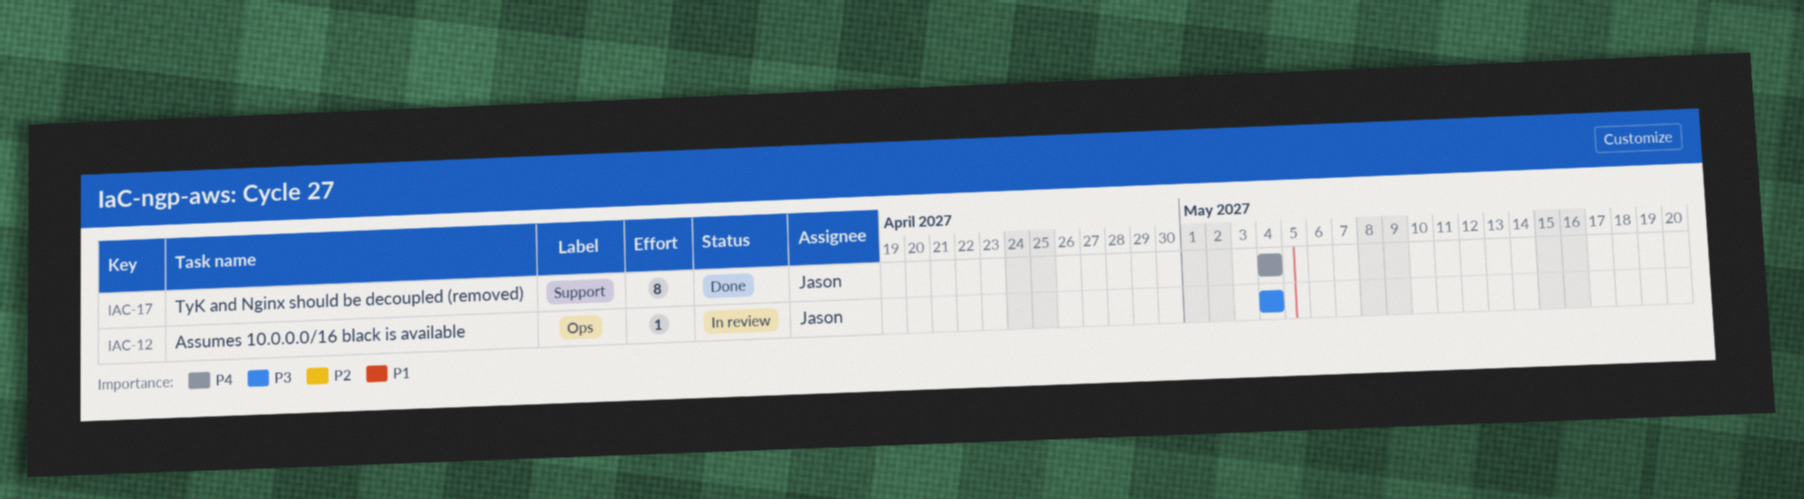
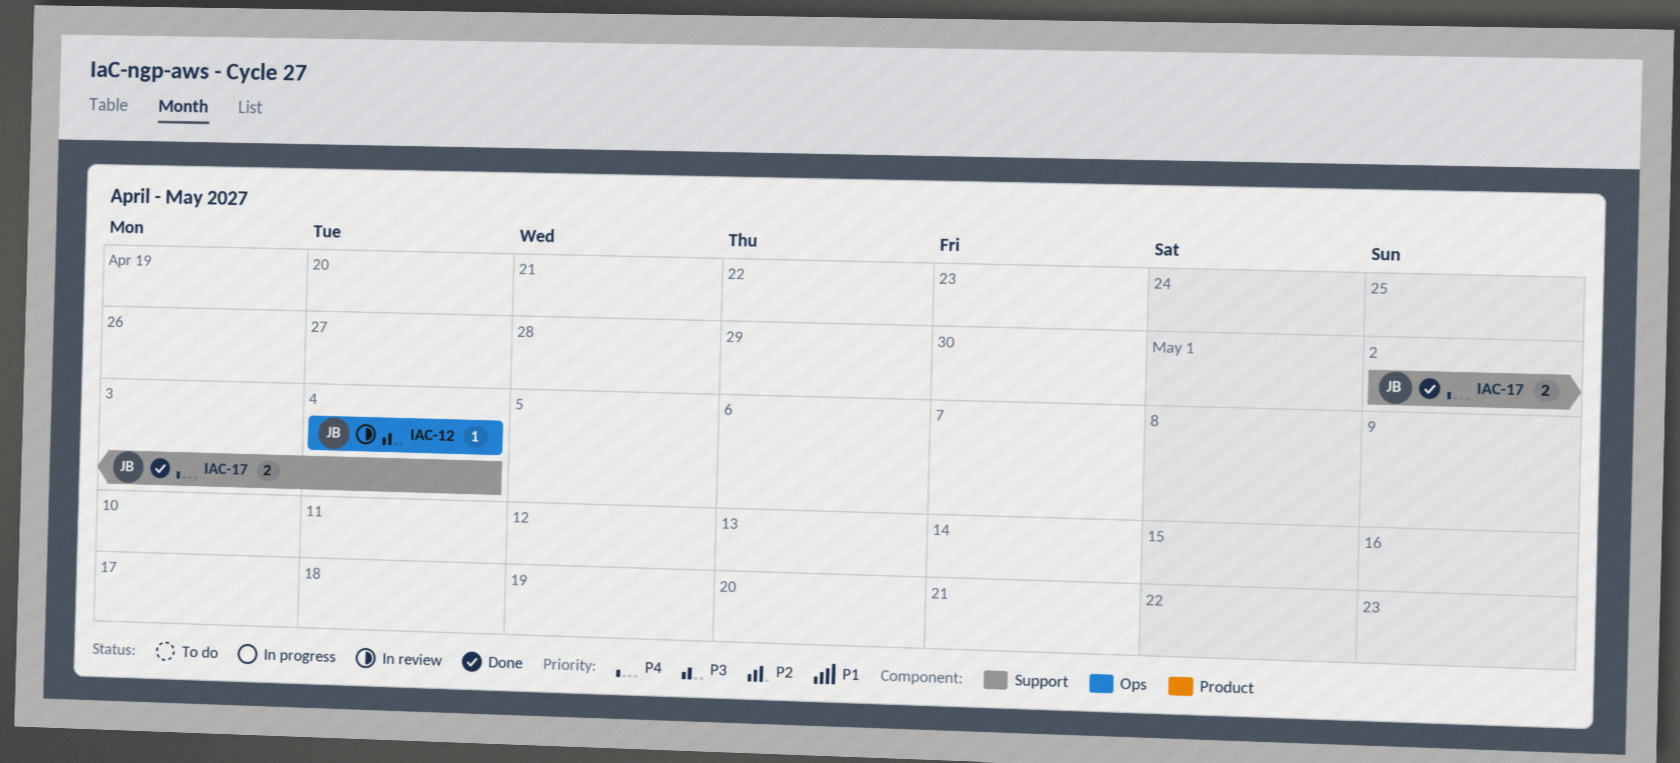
IAC-17, estimate: 8 -> 2
IAC-17, start: May 4 -> May 2

